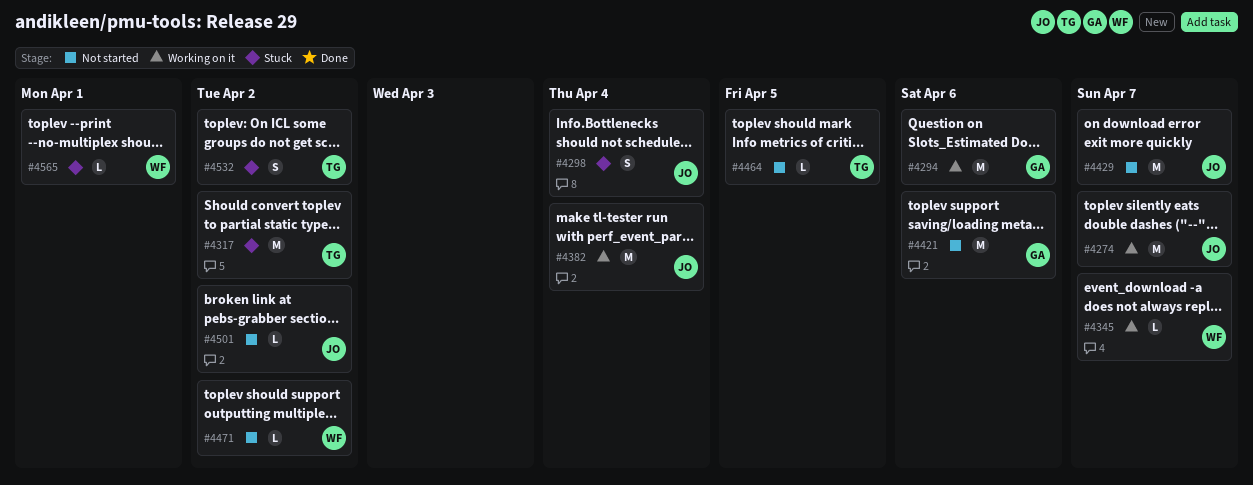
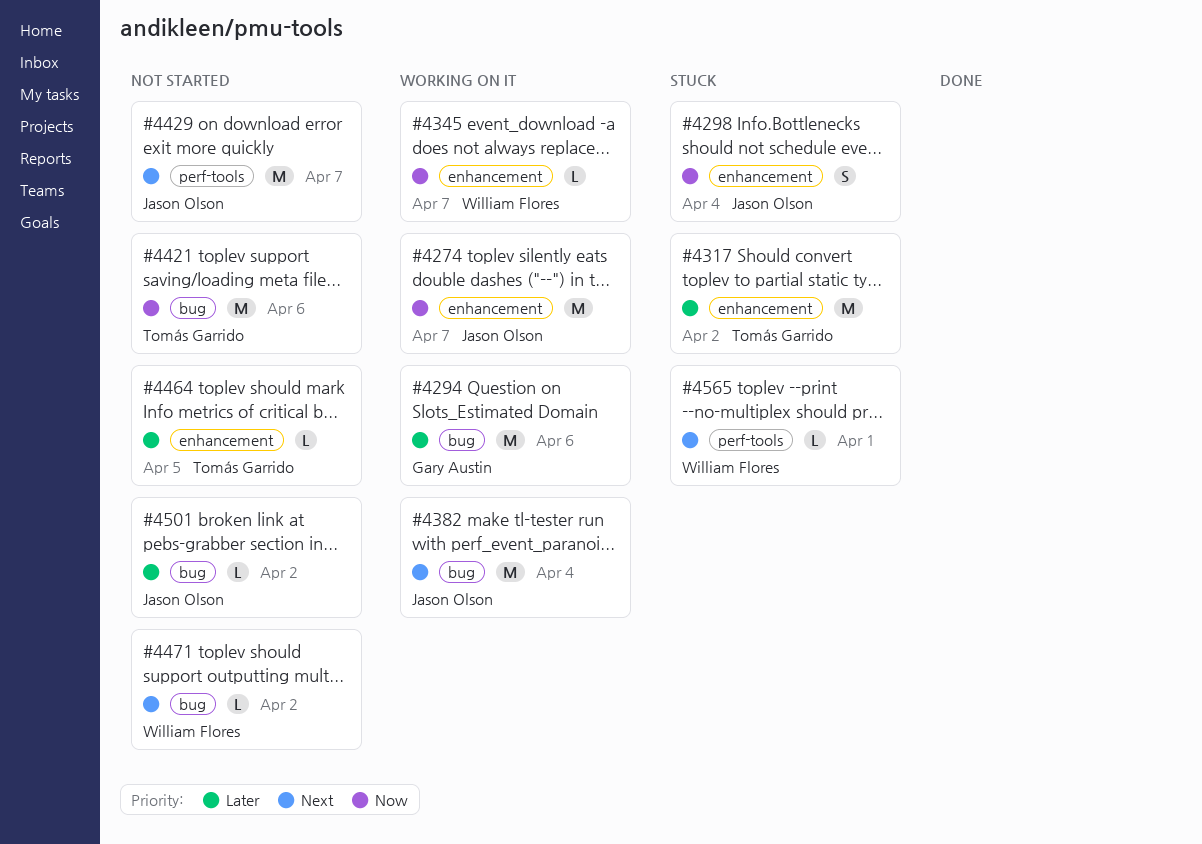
#4421, owner: Gary Austin -> Tomás Garrido
#4532: present -> none

